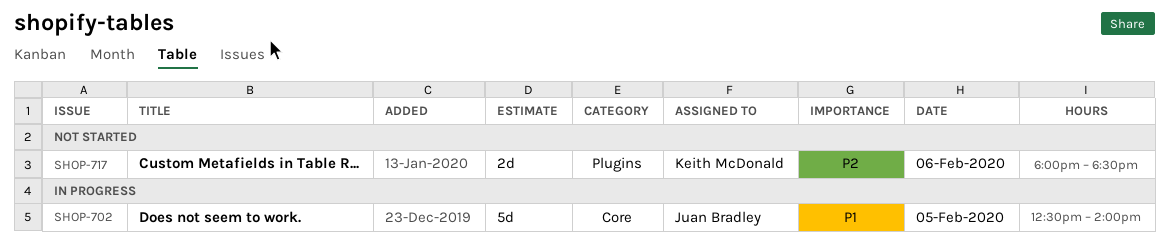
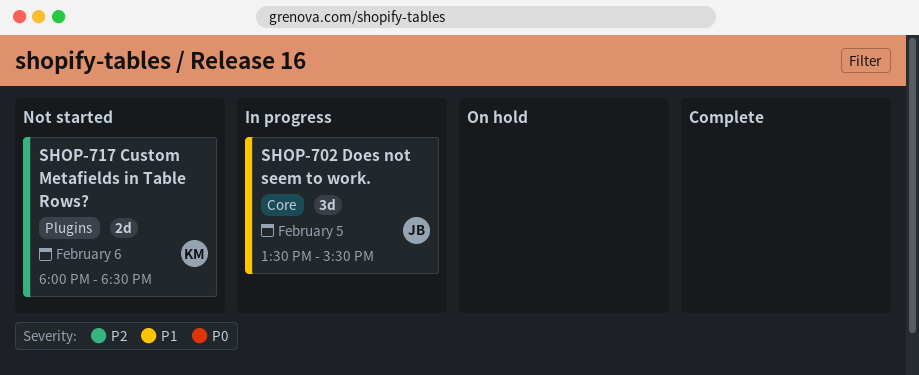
SHOP-702, estimate: 5d -> 3d
SHOP-702, begins: 12:30 -> 13:30
SHOP-702, ends: 14:00 -> 15:30

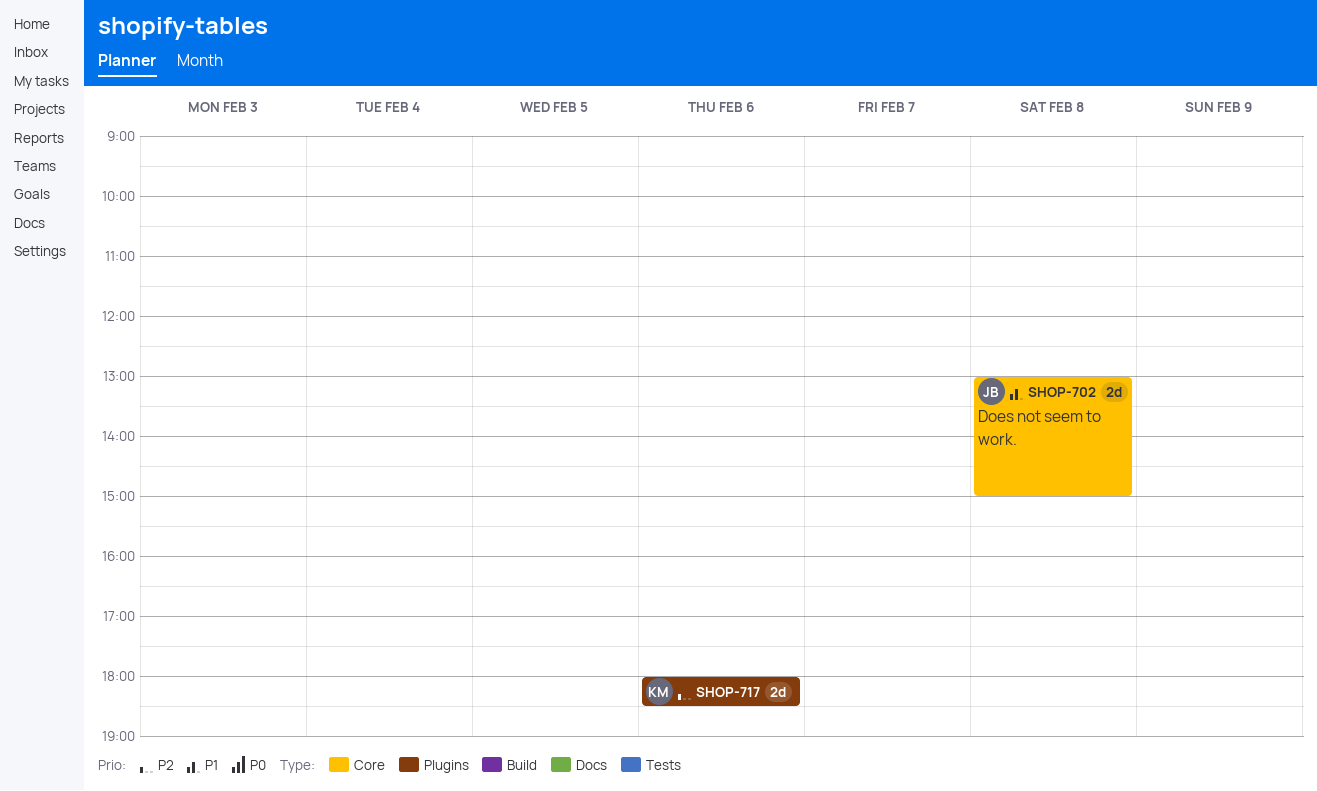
SHOP-702, estimate: 3d -> 2d
SHOP-702, day: Feb 5 -> Feb 8
SHOP-702, begins: 13:30 -> 13:00
SHOP-702, ends: 15:30 -> 15:00

